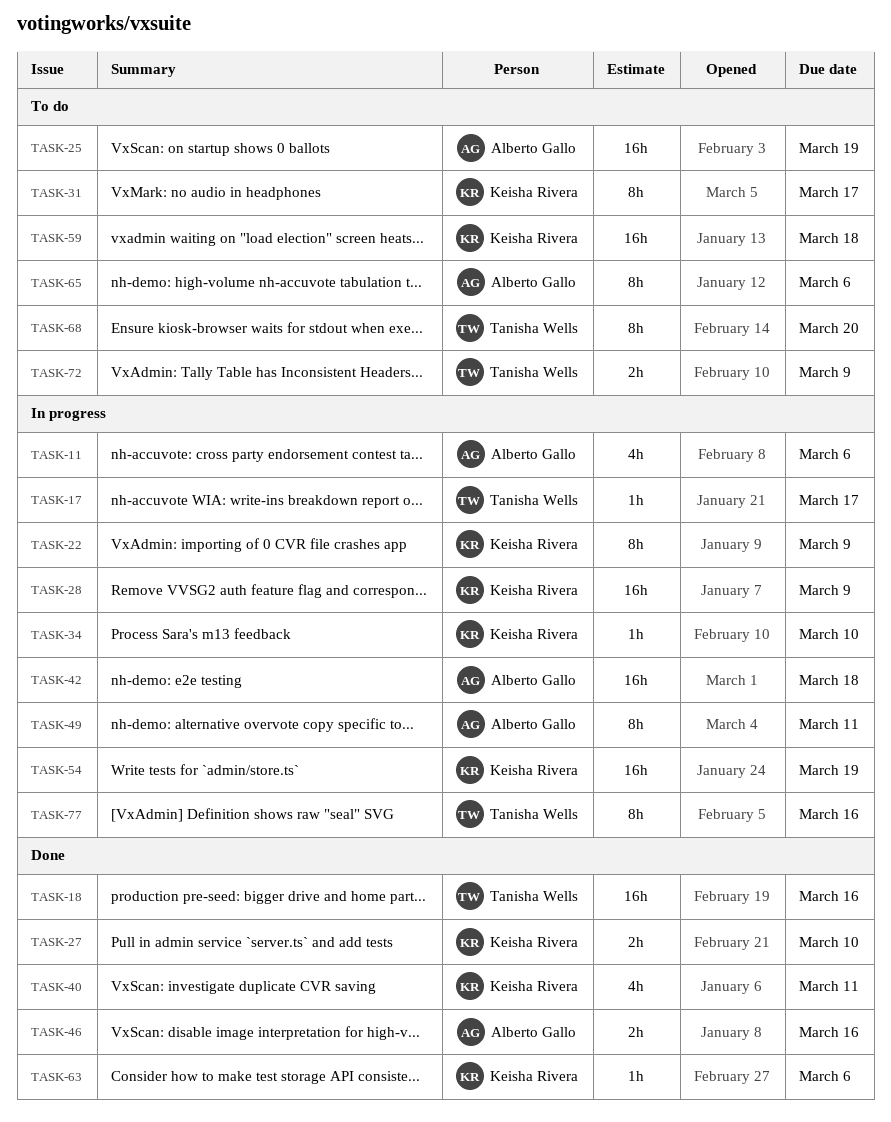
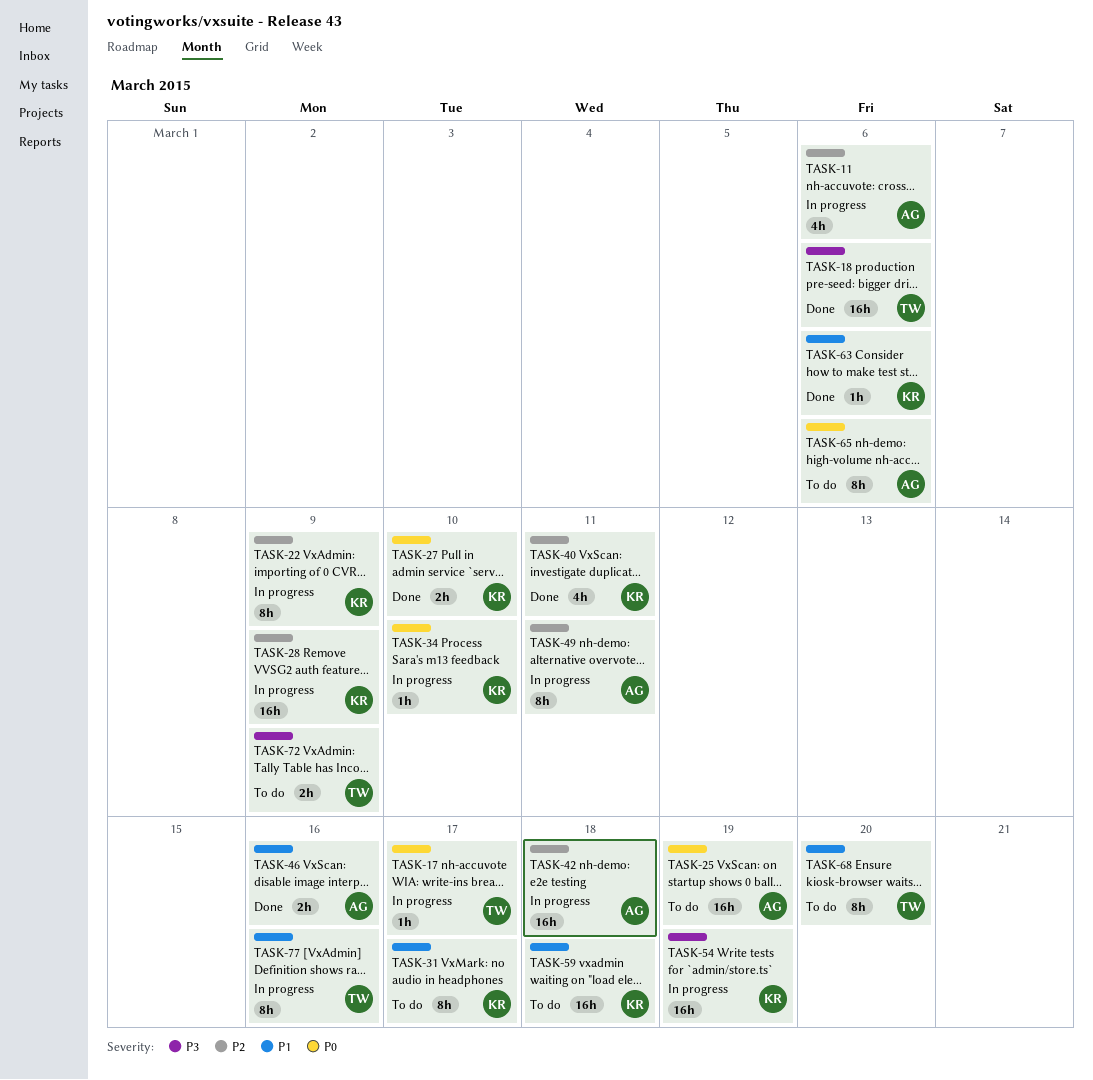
TASK-18, due: Mar 16 -> Mar 6

